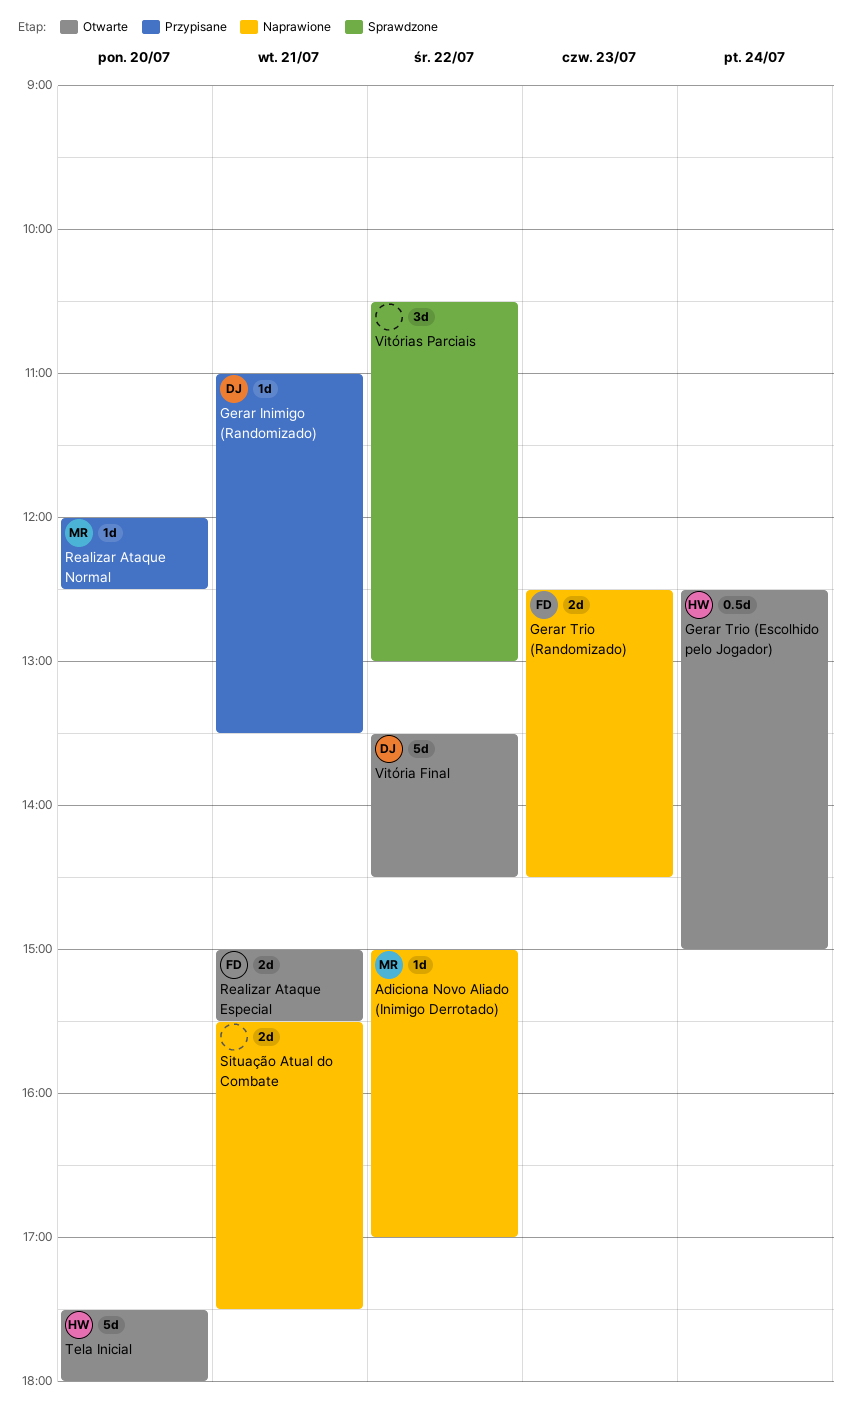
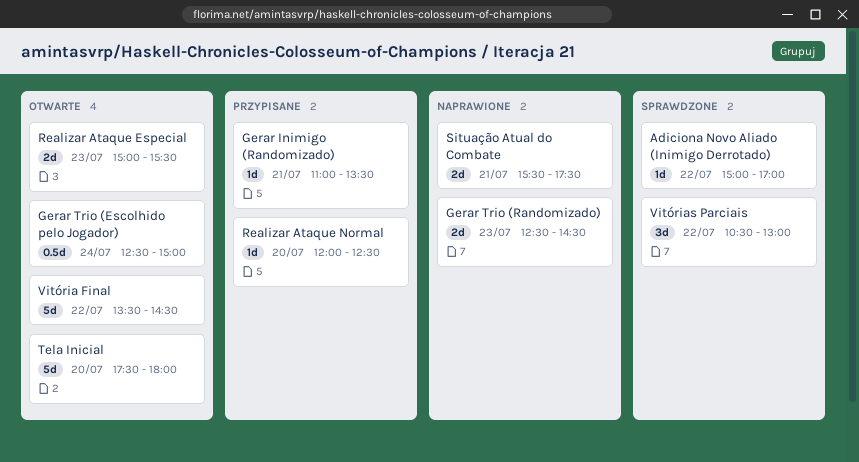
Adiciona Novo Aliado (Inimigo Derrotado), status: Naprawione -> Sprawdzone
Realizar Ataque Especial, day: Jul 21 -> Jul 23

